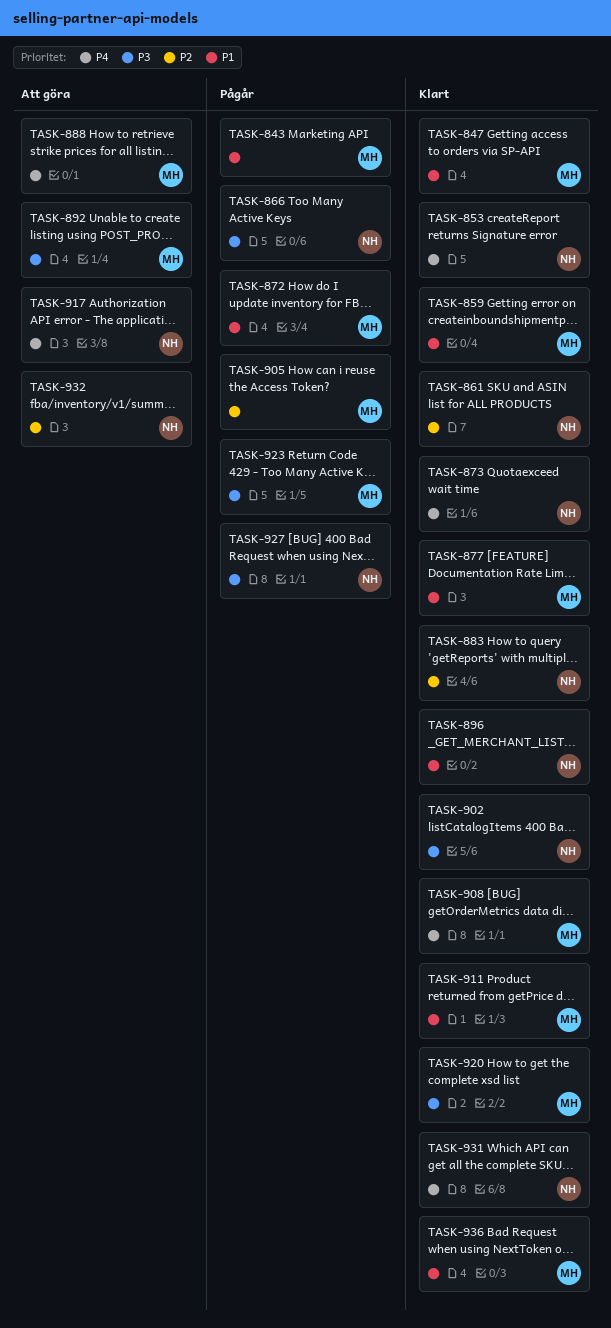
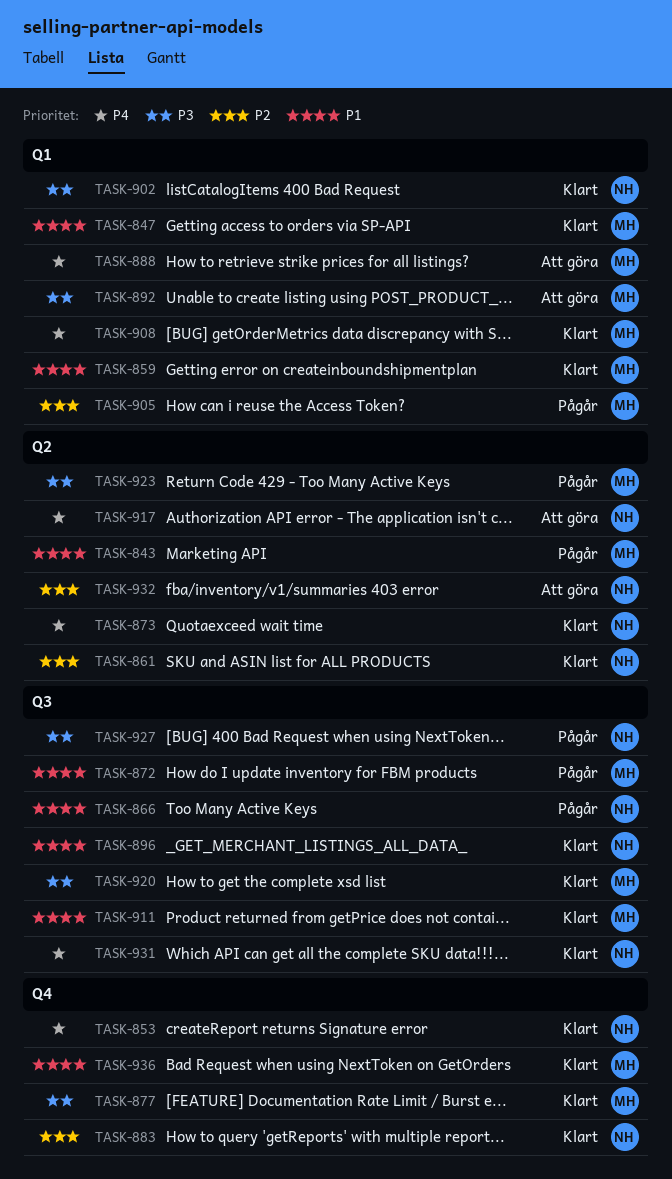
TASK-866, priority: P3 -> P1
TASK-877, priority: P1 -> P3

